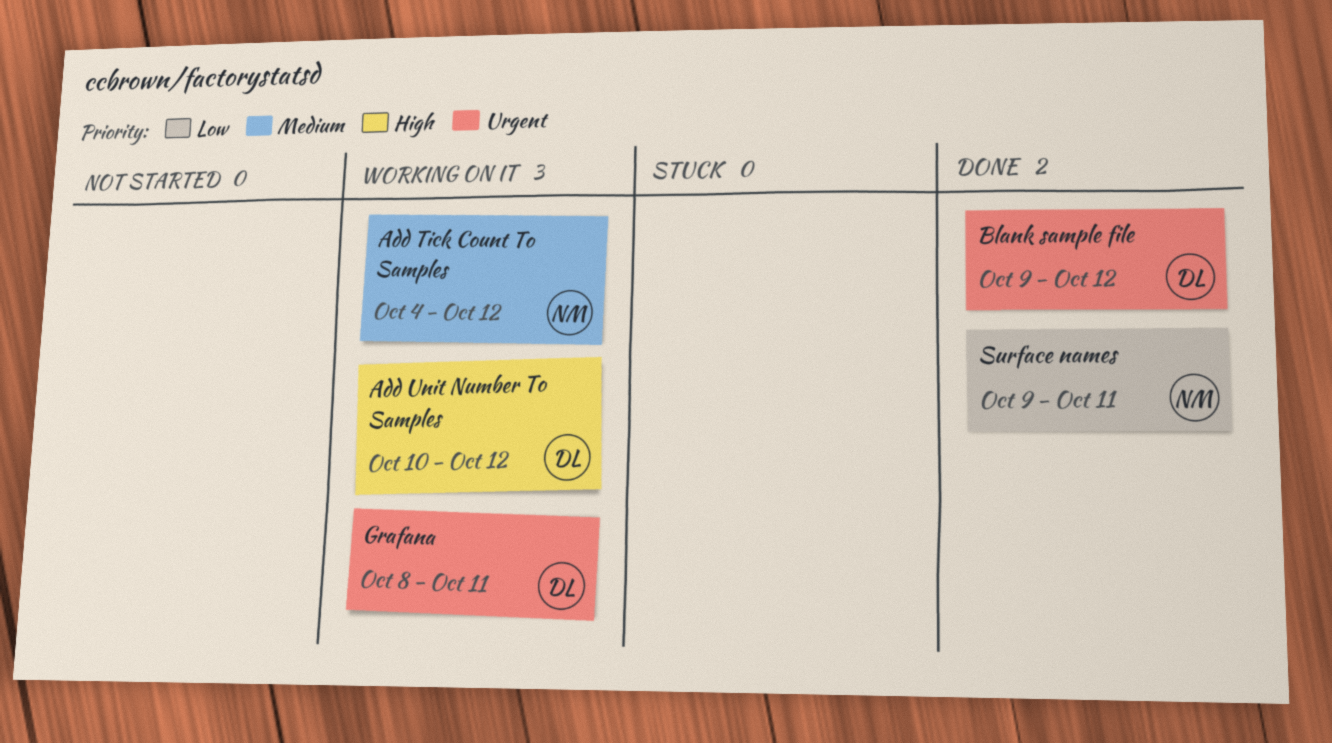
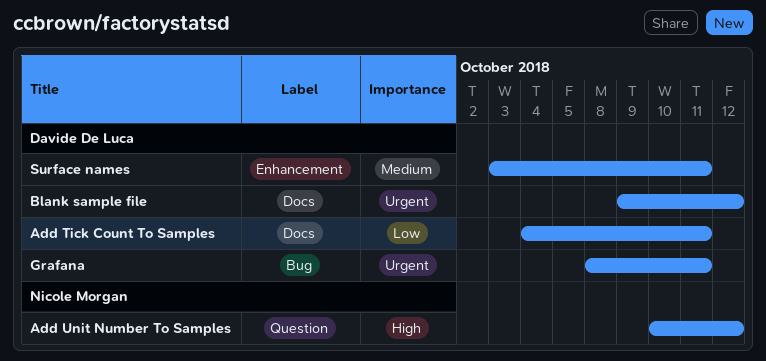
Add Tick Count To Samples, owner: Nicole Morgan -> Davide De Luca
Add Tick Count To Samples, priority: Medium -> Low
Add Tick Count To Samples, due: Oct 12 -> Oct 11
Add Unit Number To Samples, owner: Davide De Luca -> Nicole Morgan
Surface names, owner: Nicole Morgan -> Davide De Luca
Surface names, priority: Low -> Medium
Surface names, start: Oct 9 -> Oct 3

